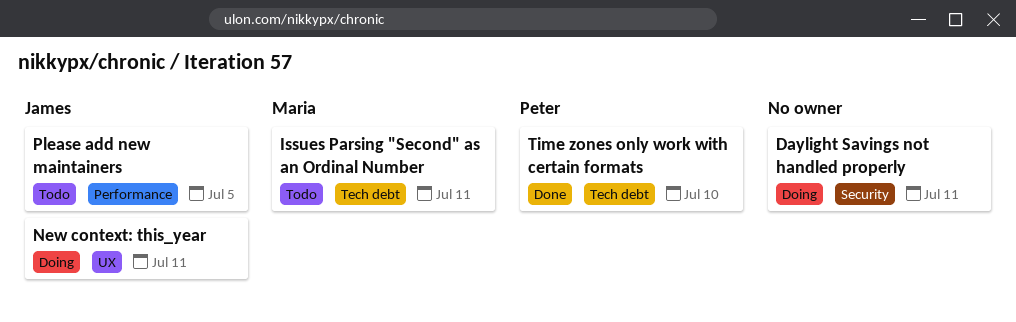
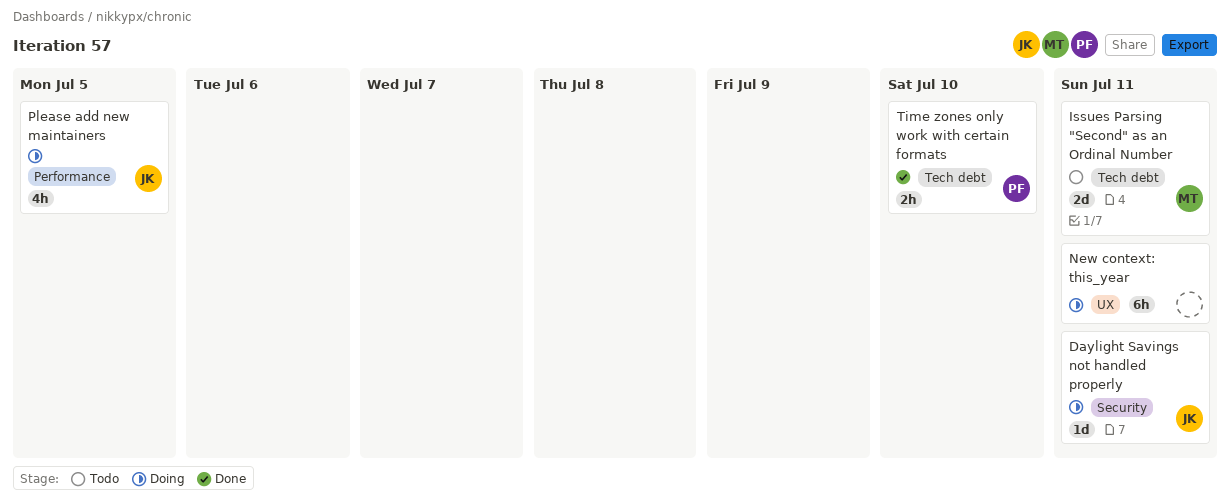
Daylight Savings not handled properly, owner: none -> James
New context: this_year, owner: James -> none
Please add new maintainers, status: Todo -> Doing

